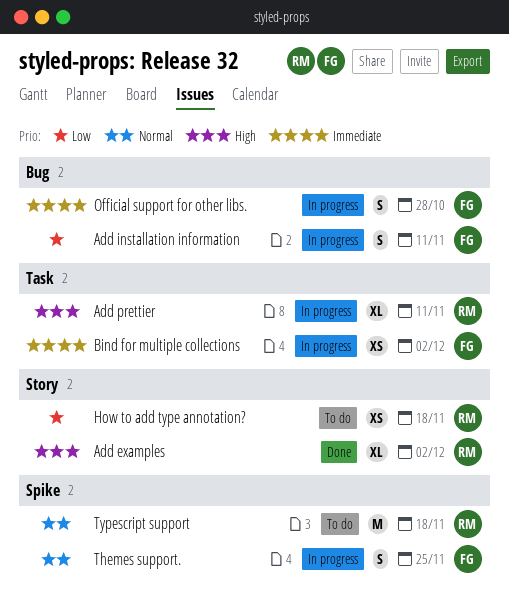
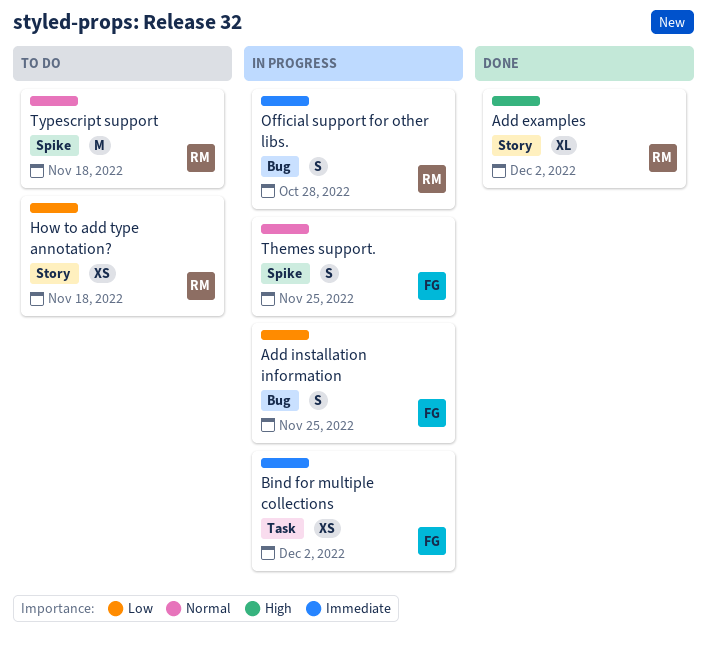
Add installation information, due: Nov 11 -> Nov 25
Add prettier: present -> none
Official support for other libs., owner: FG -> RM

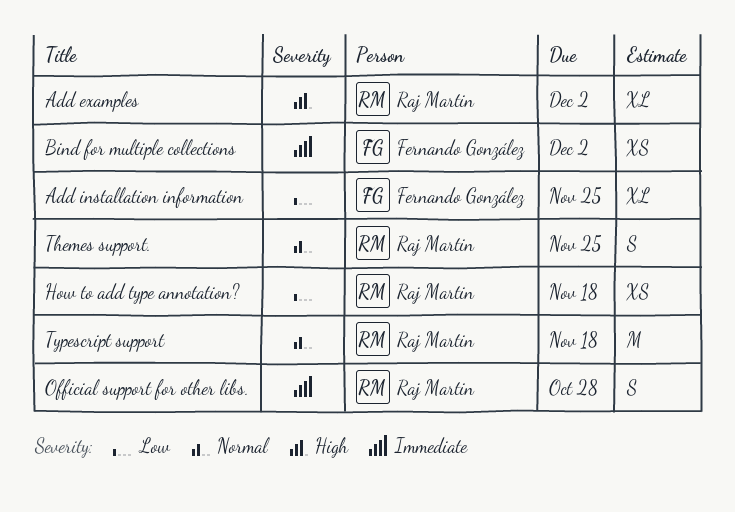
Add installation information, estimate: S -> XL
Themes support., owner: Fernando González -> Raj Martin

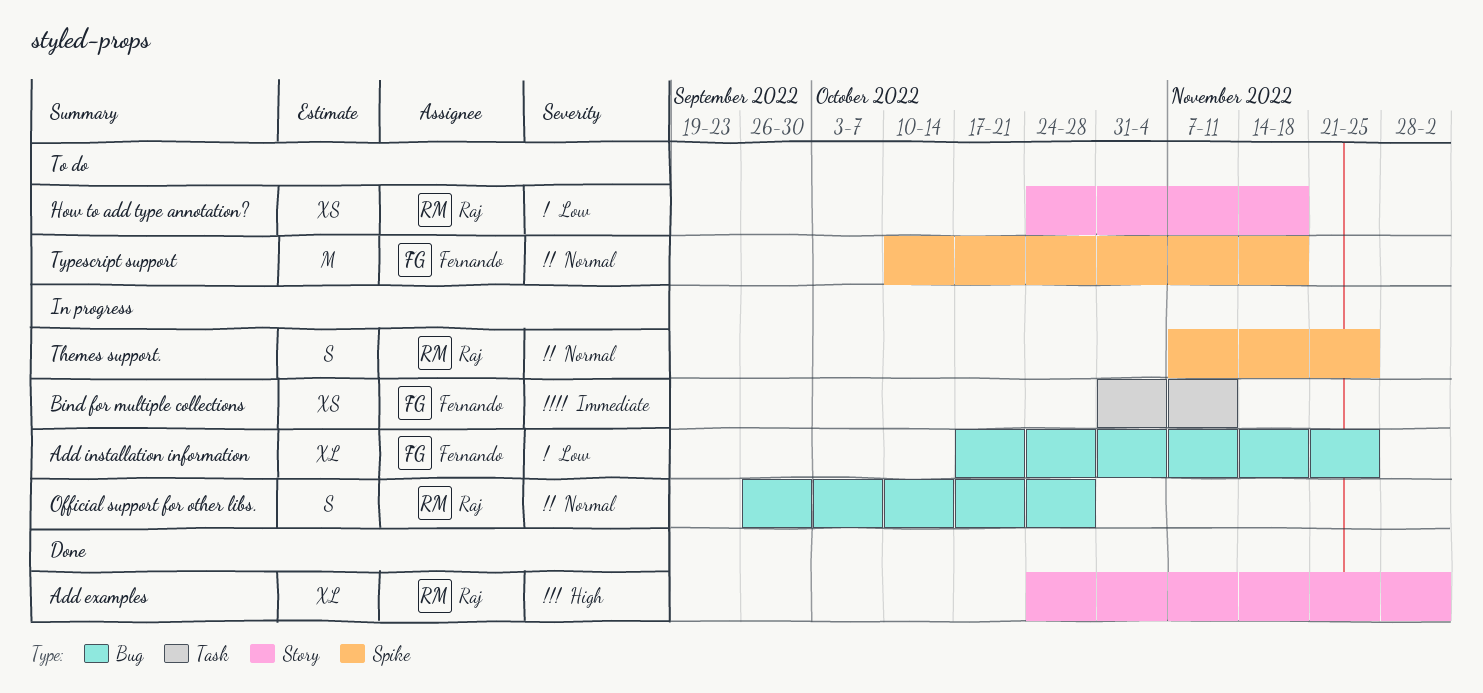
Bind for multiple collections, due: Dec 2 -> Nov 11
Official support for other libs., priority: Immediate -> Normal
Typescript support, owner: Raj Martin -> Fernando González

